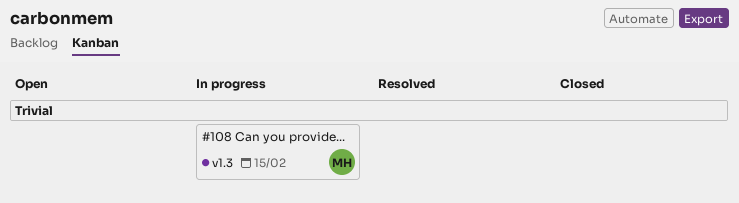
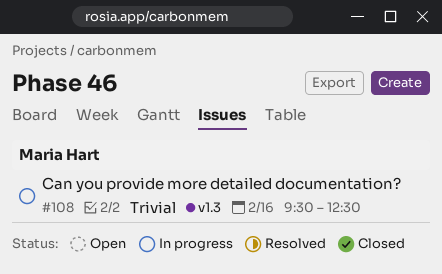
#108, day: Feb 15 -> Feb 16

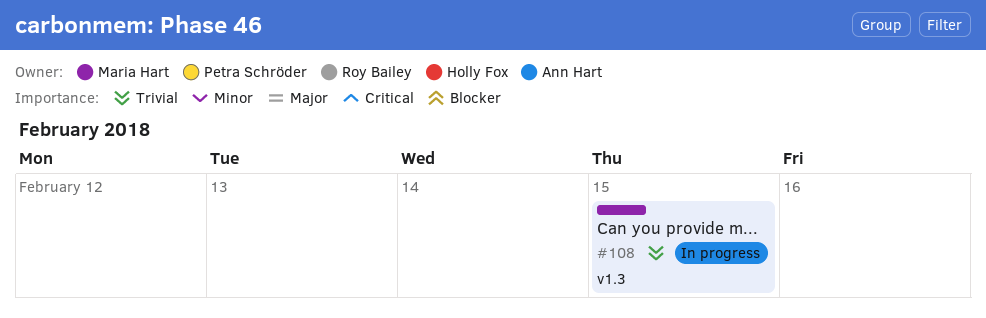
#108, day: Feb 16 -> Feb 15

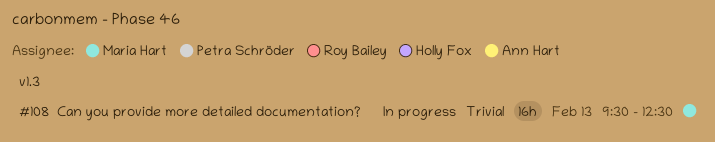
#108, day: Feb 15 -> Feb 13

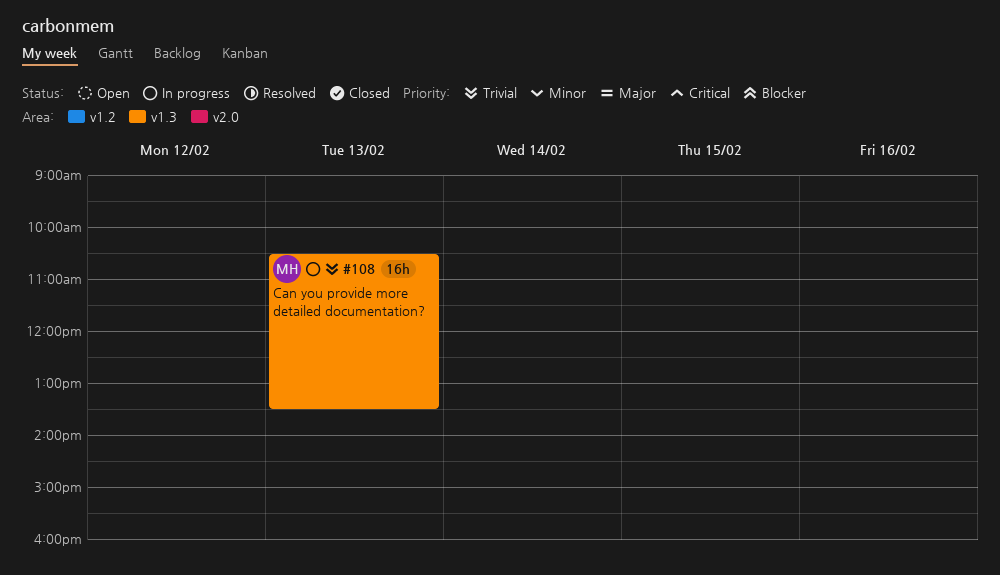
#108, begins: 09:30 -> 10:30
#108, ends: 12:30 -> 13:30

